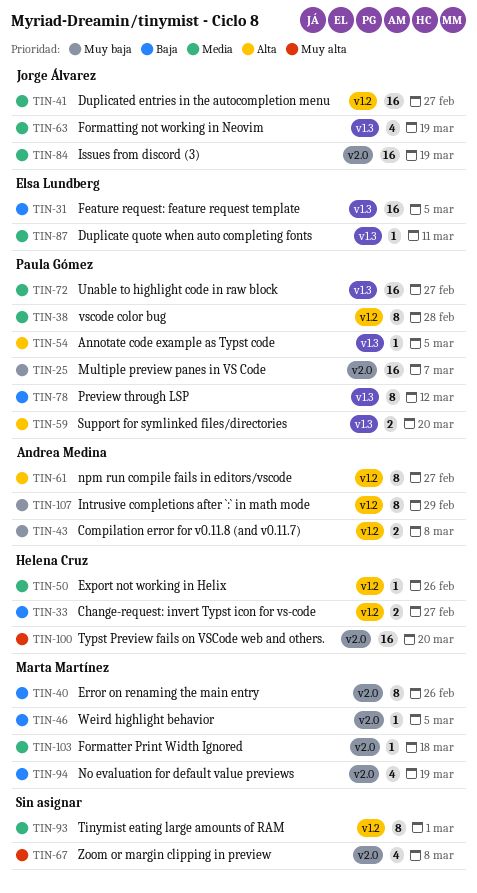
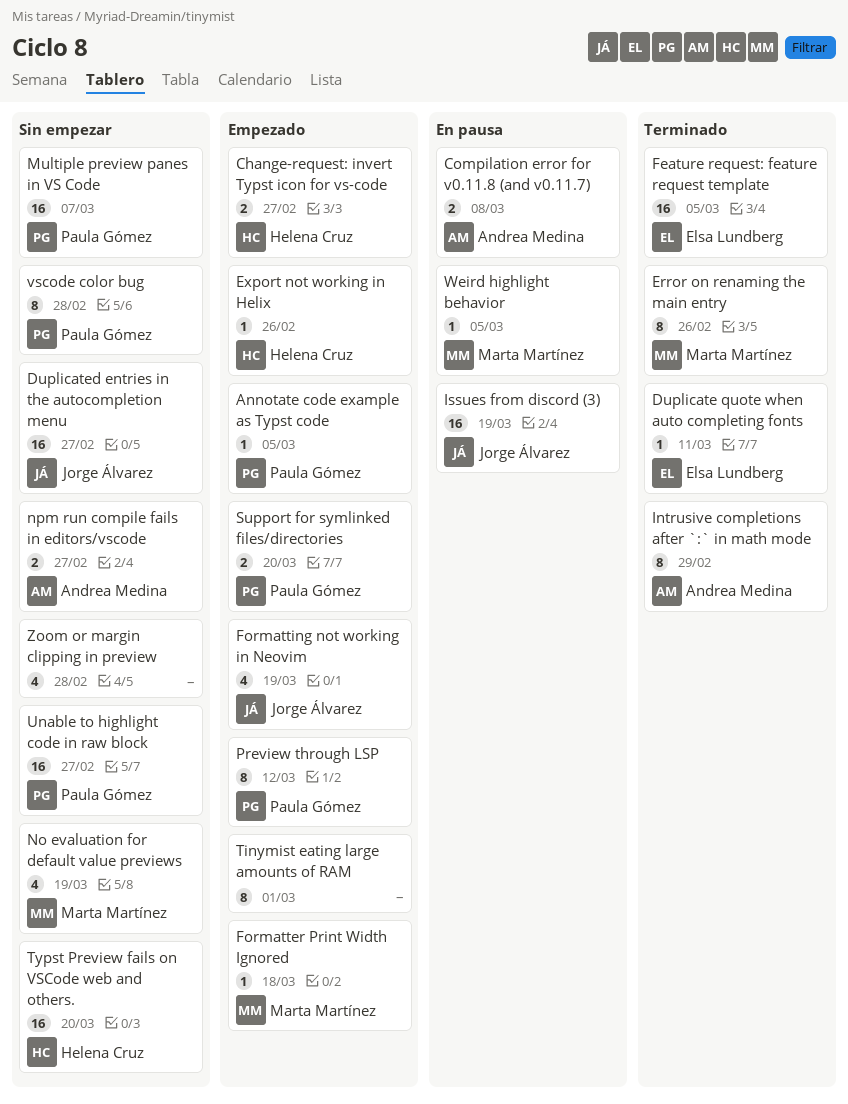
npm run compile fails in editors/vscode, estimate: 8 -> 2
Zoom or margin clipping in preview, due: Mar 8 -> Feb 28

